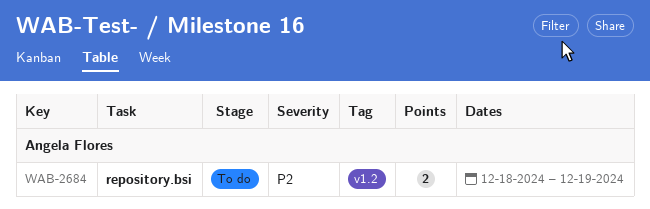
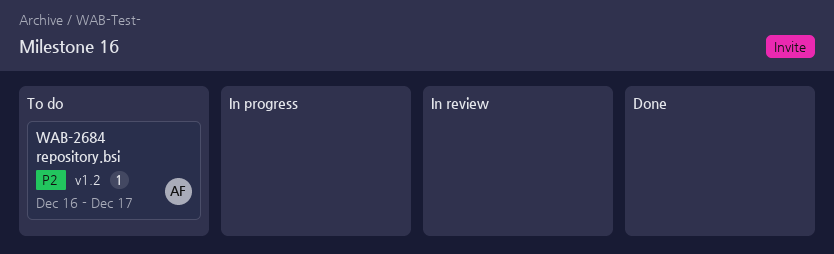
WAB-2684, estimate: 2 -> 1
WAB-2684, start: Dec 18 -> Dec 16
WAB-2684, due: Dec 19 -> Dec 17

